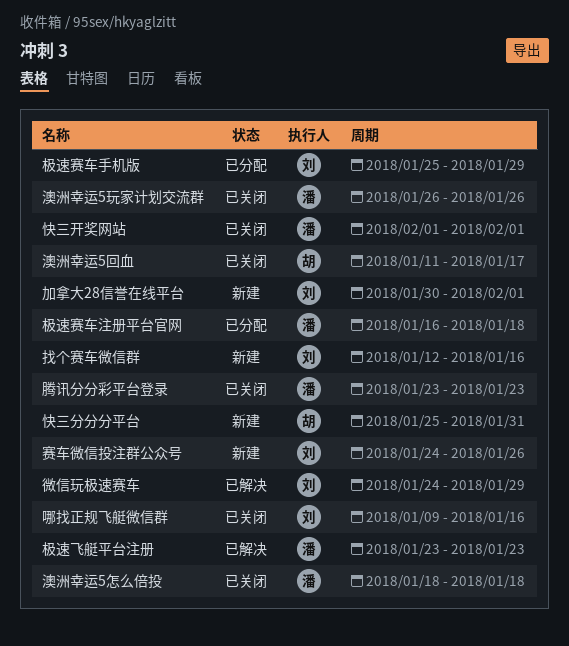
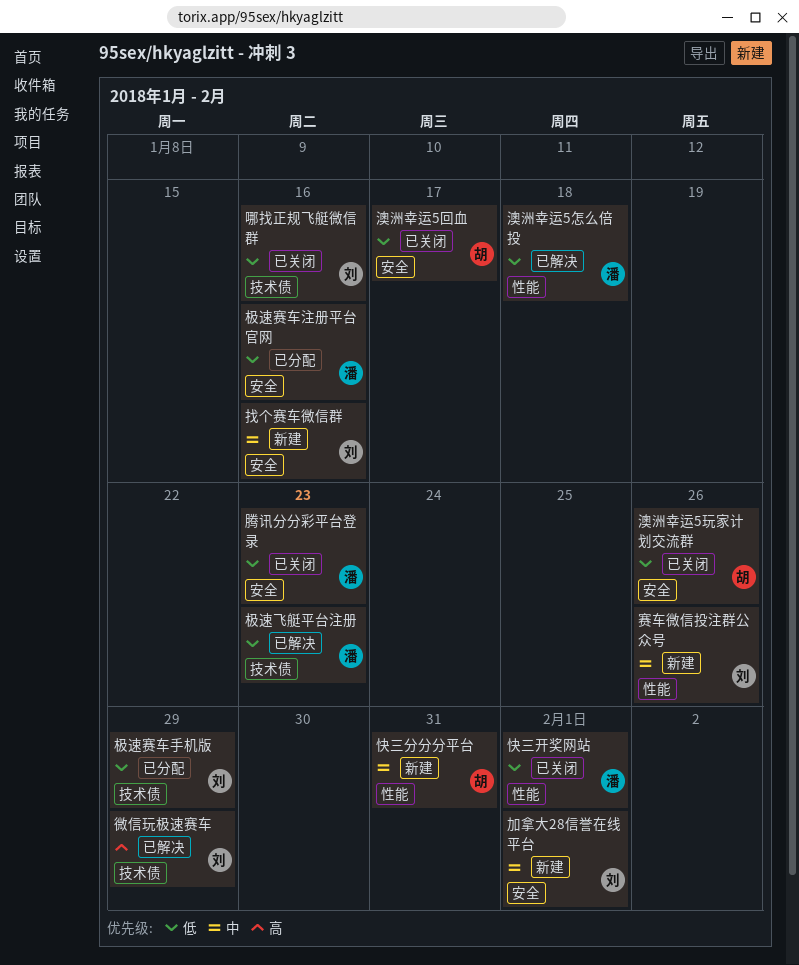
极速赛车注册平台官网, due: Jan 18 -> Jan 16
澳洲幸运5怎么倍投, status: 已关闭 -> 已解决
澳洲幸运5玩家计划交流群, owner: 潘 -> 胡

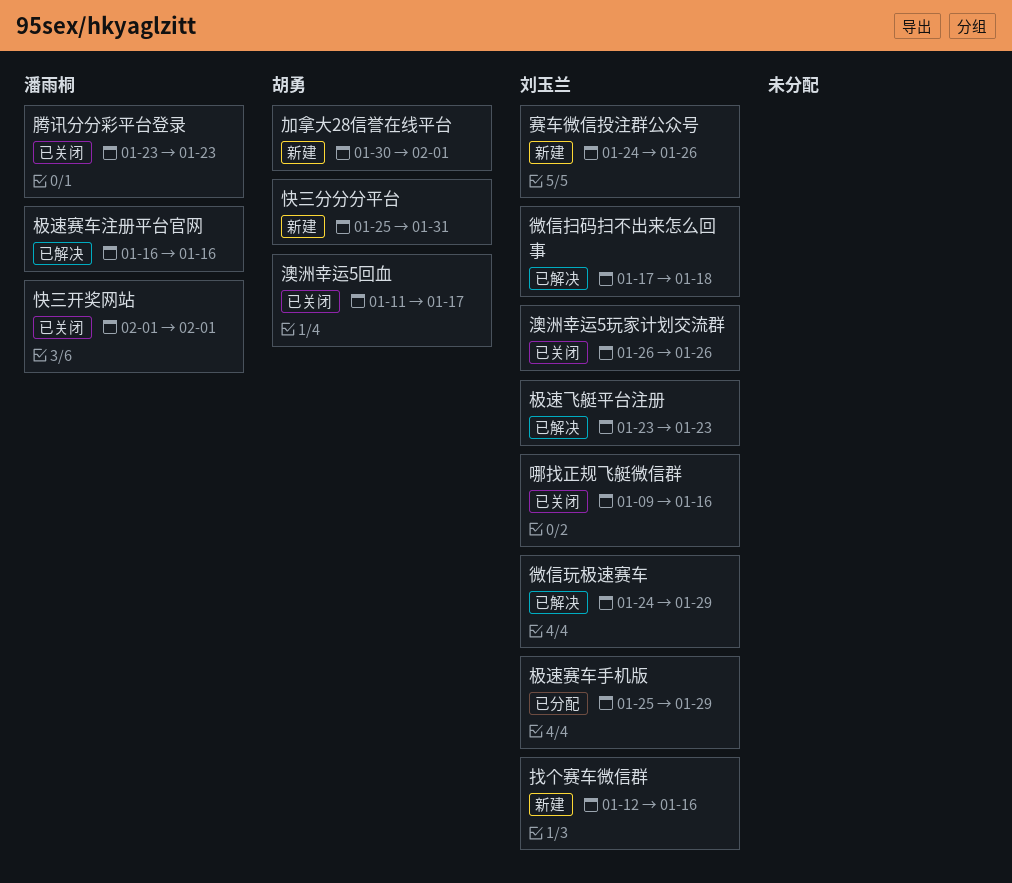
加拿大28信誉在线平台, owner: 刘玉兰 -> 胡勇
微信扫码扫不出来怎么回事: none -> present
极速赛车注册平台官网, status: 已分配 -> 已解决
极速飞艇平台注册, owner: 潘雨桐 -> 刘玉兰
澳洲幸运5怎么倍投: present -> none
澳洲幸运5玩家计划交流群, owner: 胡勇 -> 刘玉兰

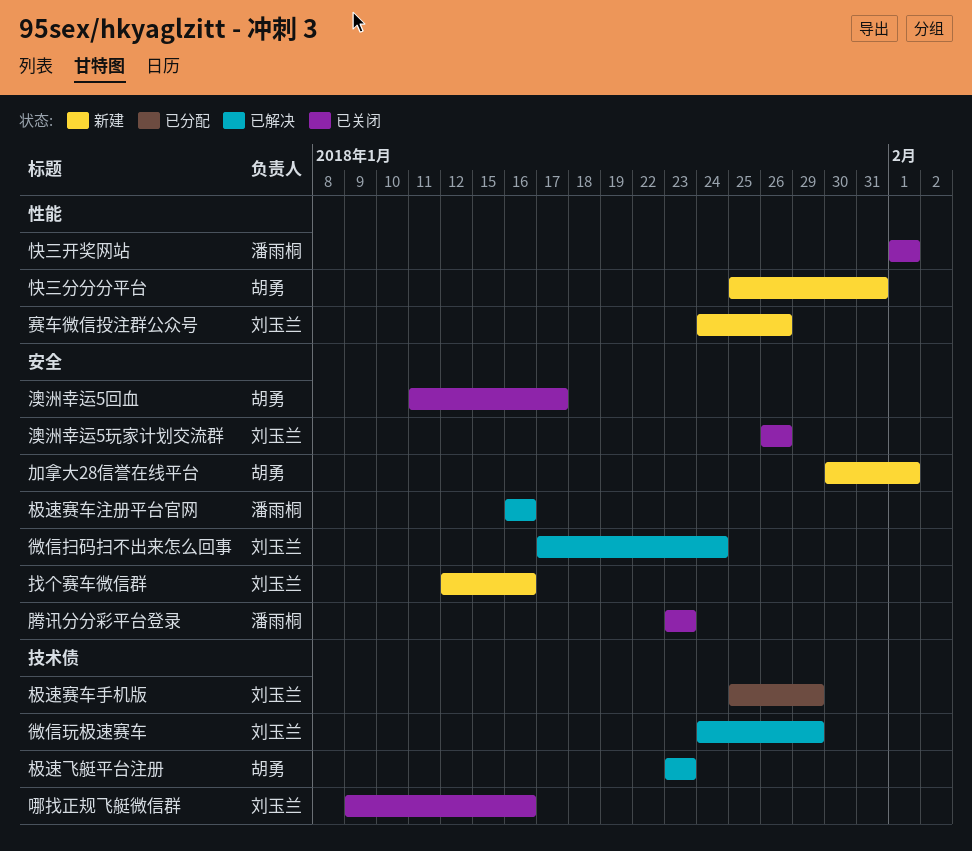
微信扫码扫不出来怎么回事, due: Jan 18 -> Jan 24
极速飞艇平台注册, owner: 刘玉兰 -> 胡勇

